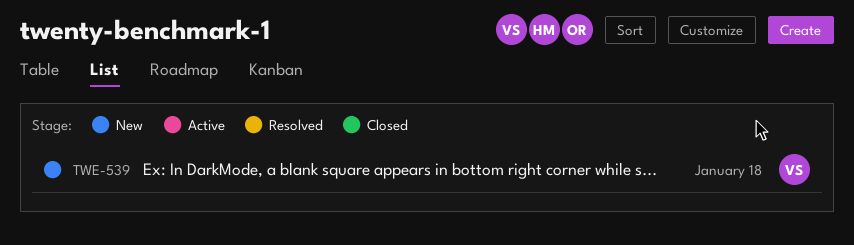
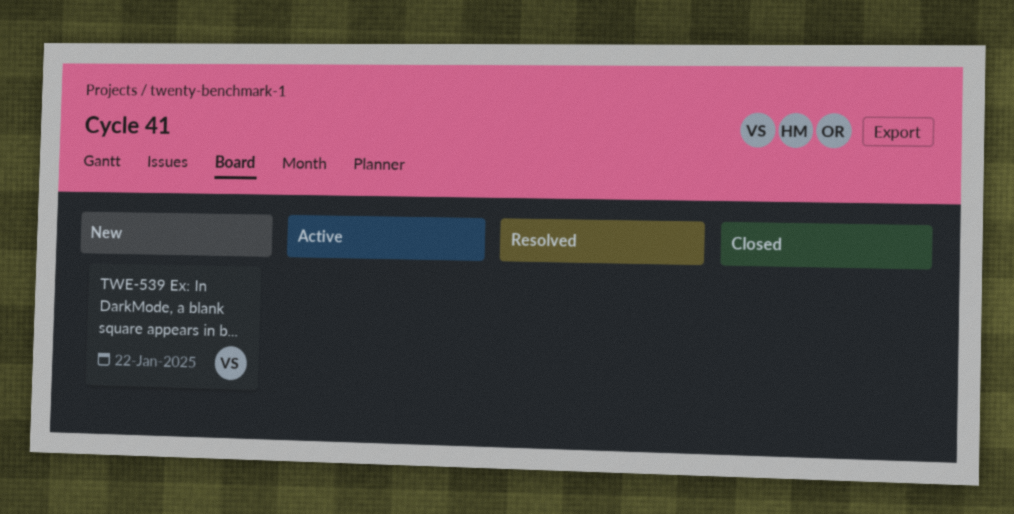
TWE-539, due: Jan 18 -> Jan 22

